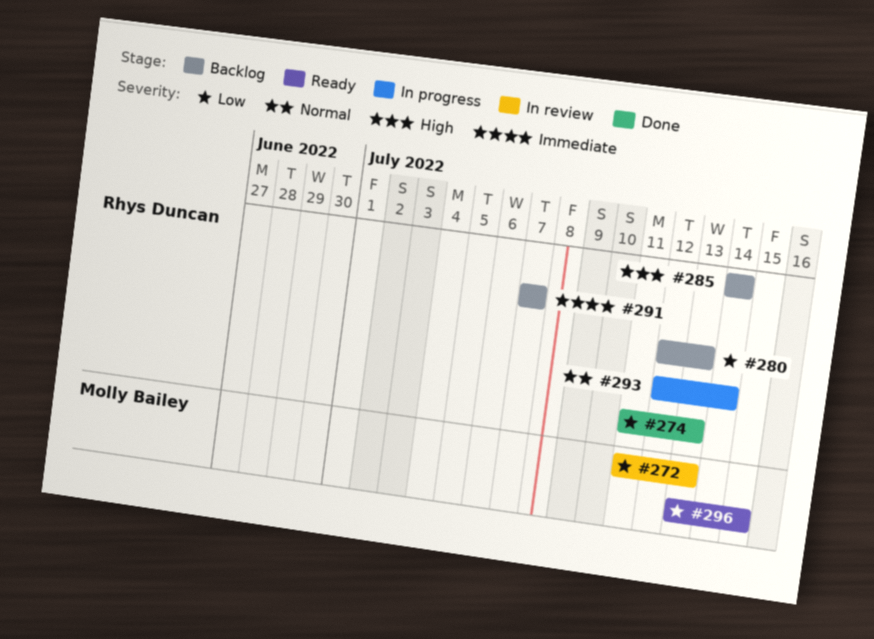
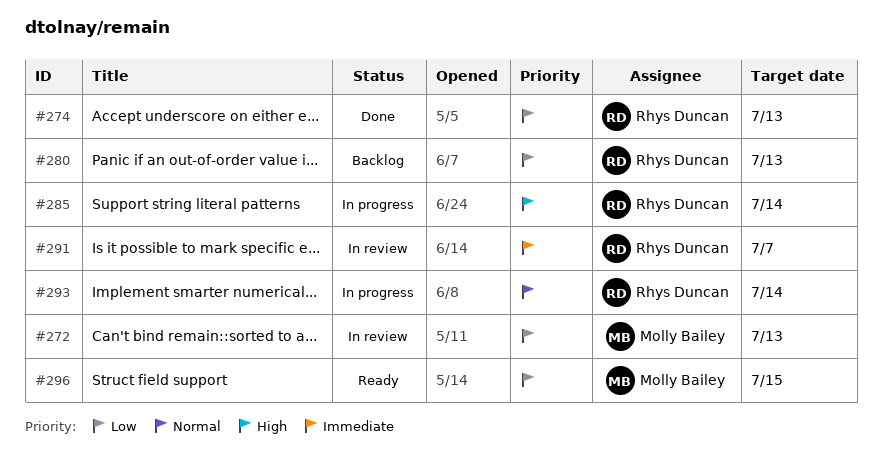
#285, status: Backlog -> In progress
#291, status: Backlog -> In review

